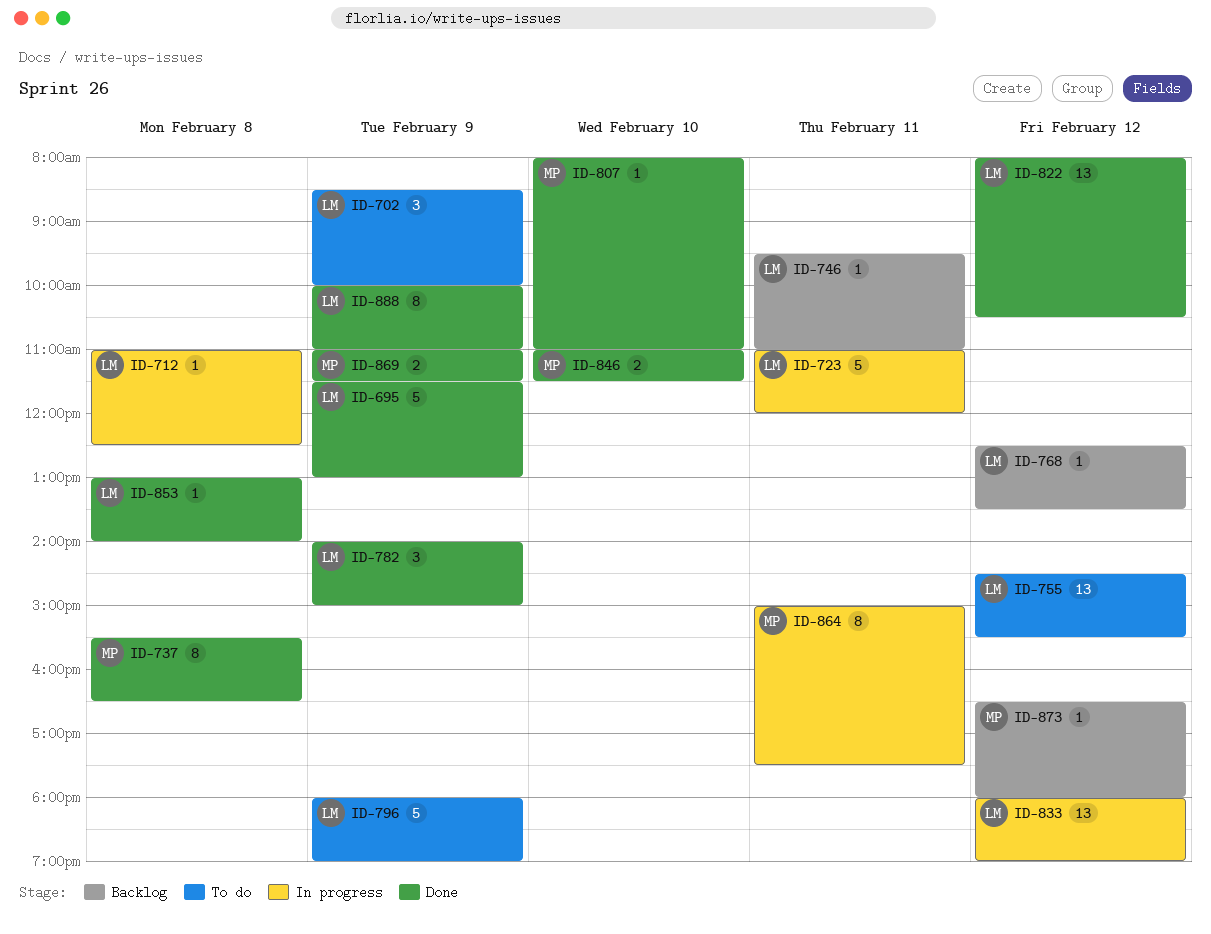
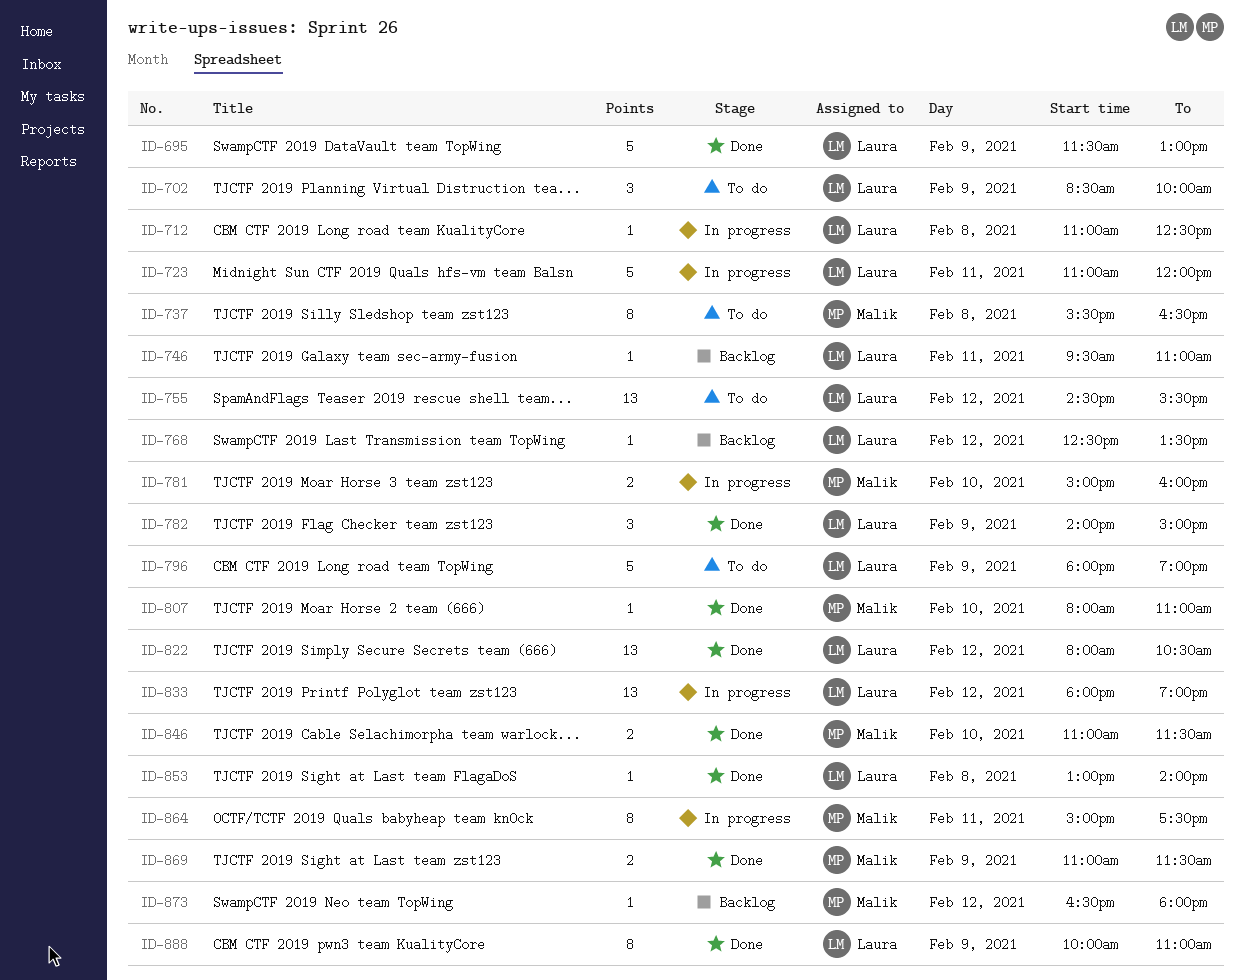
ID-737, status: Done -> To do
ID-781: none -> present

